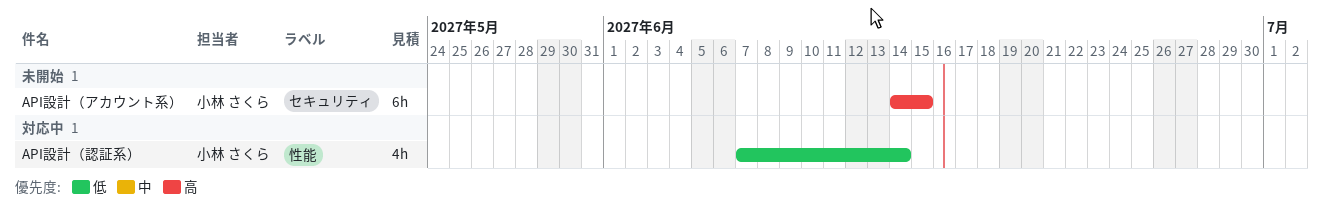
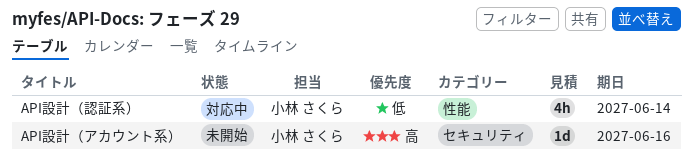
API設計（アカウント系）, estimate: 6h -> 1d
API設計（アカウント系）, due: Jun 15 -> Jun 16

